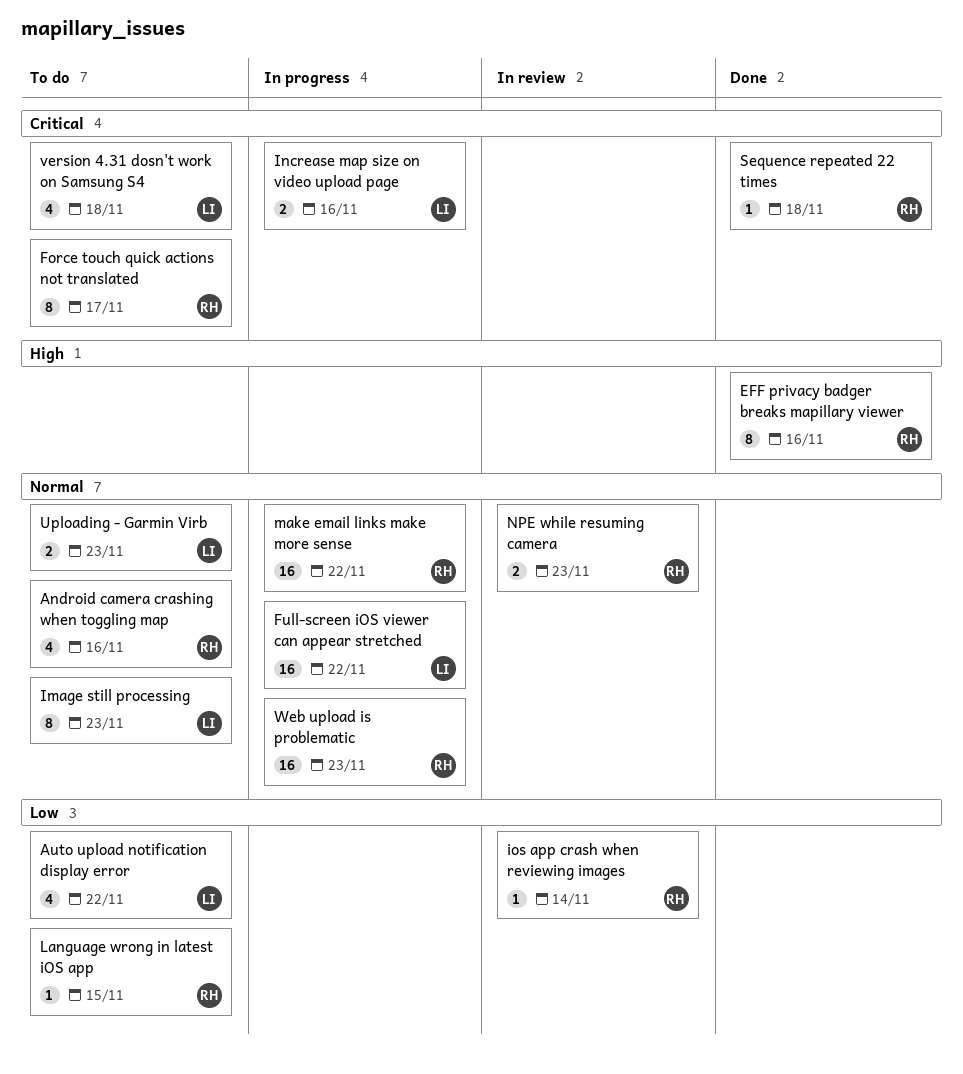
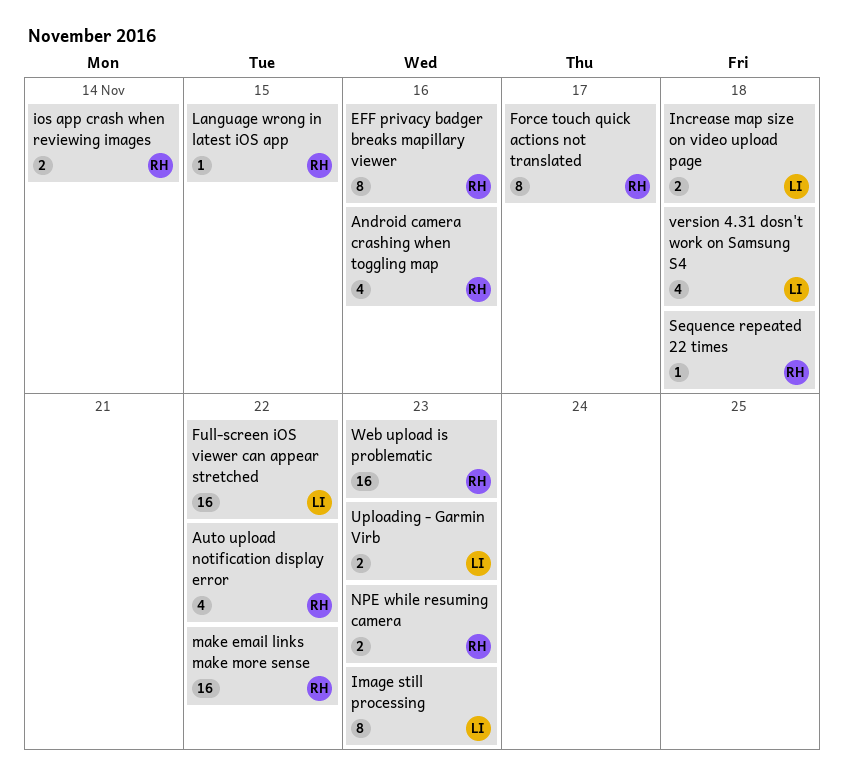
Auto upload notification display error, owner: LI -> RH
Increase map size on video upload page, due: Nov 16 -> Nov 18
ios app crash when reviewing images, estimate: 1 -> 2

